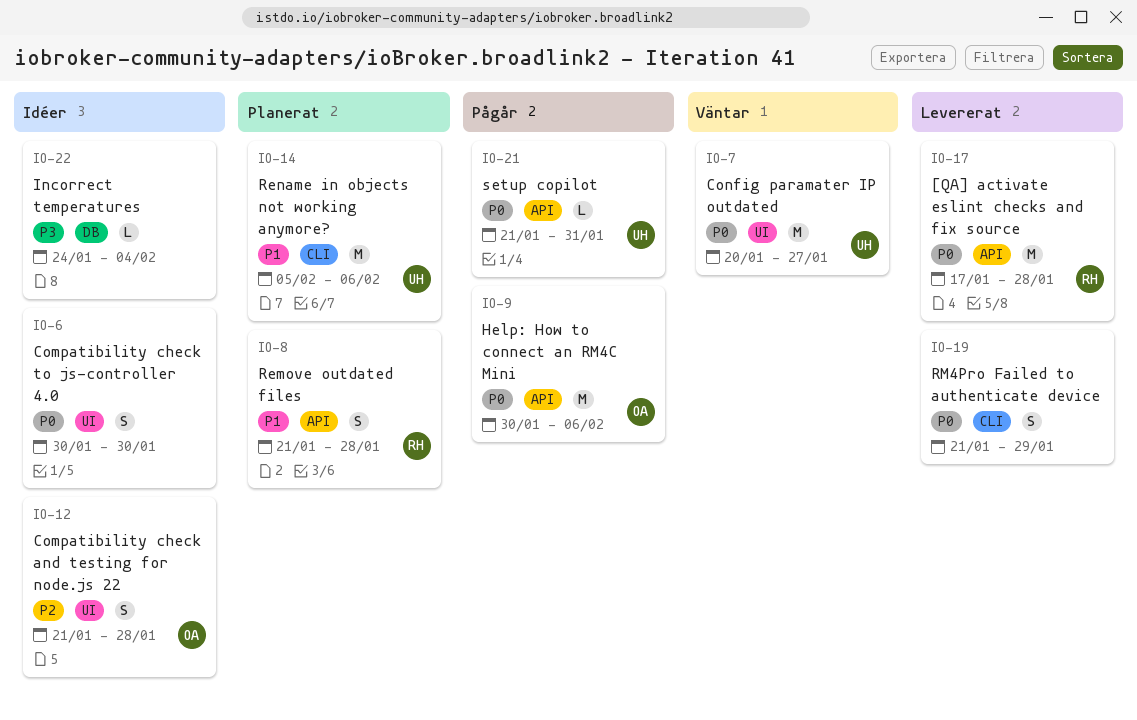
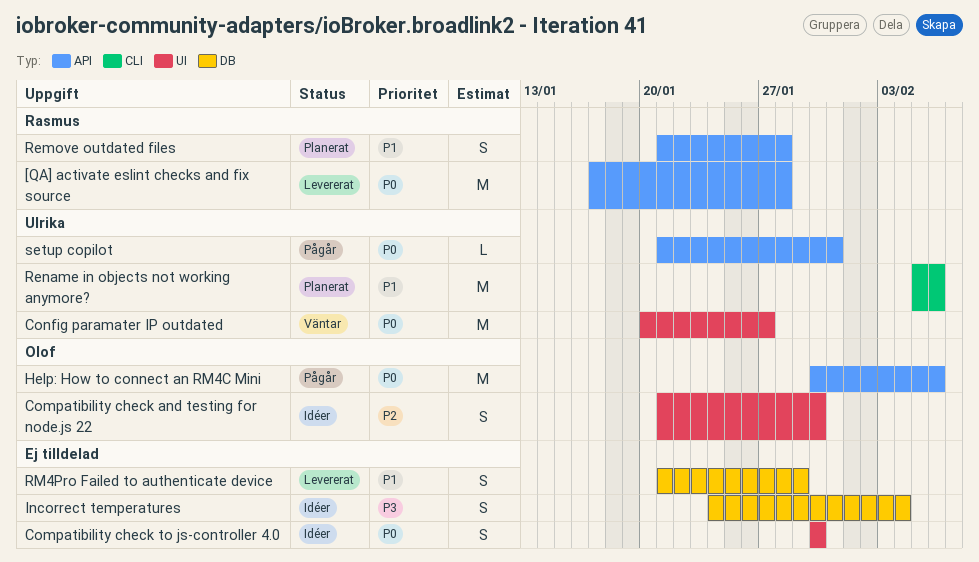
Compatibility check and testing for node.js 22, due: Jan 28 -> Jan 30
Incorrect temperatures, estimate: L -> S
RM4Pro Failed to authenticate device, priority: P0 -> P1
RM4Pro Failed to authenticate device, label: CLI -> DB

